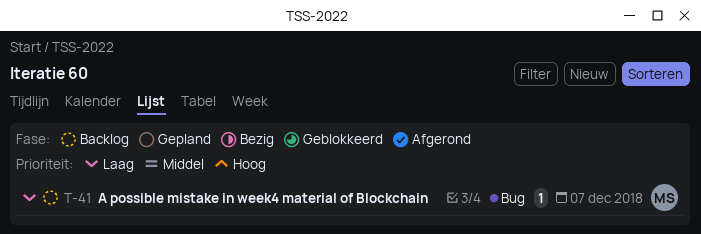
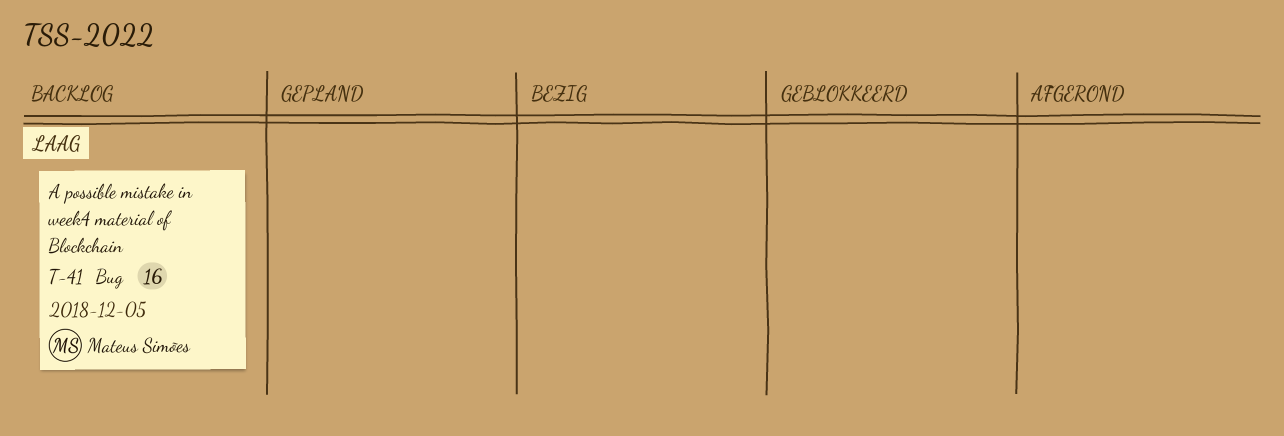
T-41, estimate: 1 -> 16
T-41, due: Dec 7 -> Dec 5

